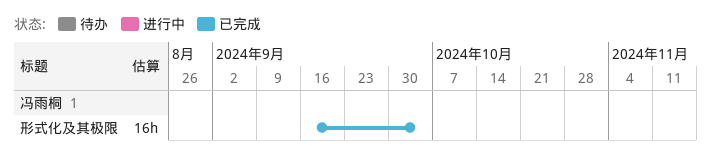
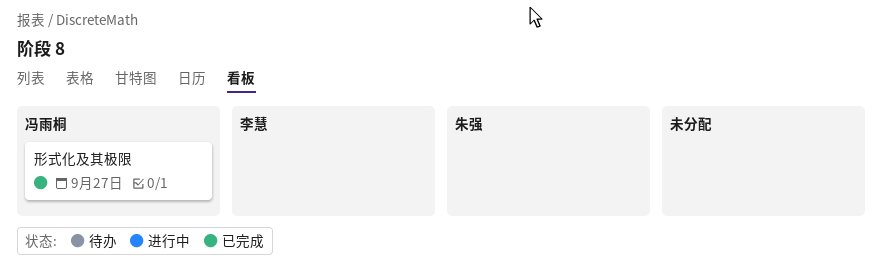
形式化及其极限, due: Oct 4 -> Sep 27

